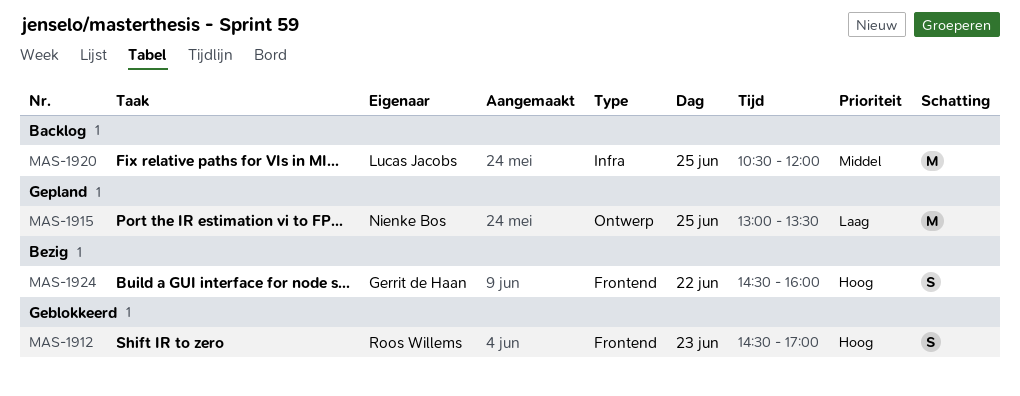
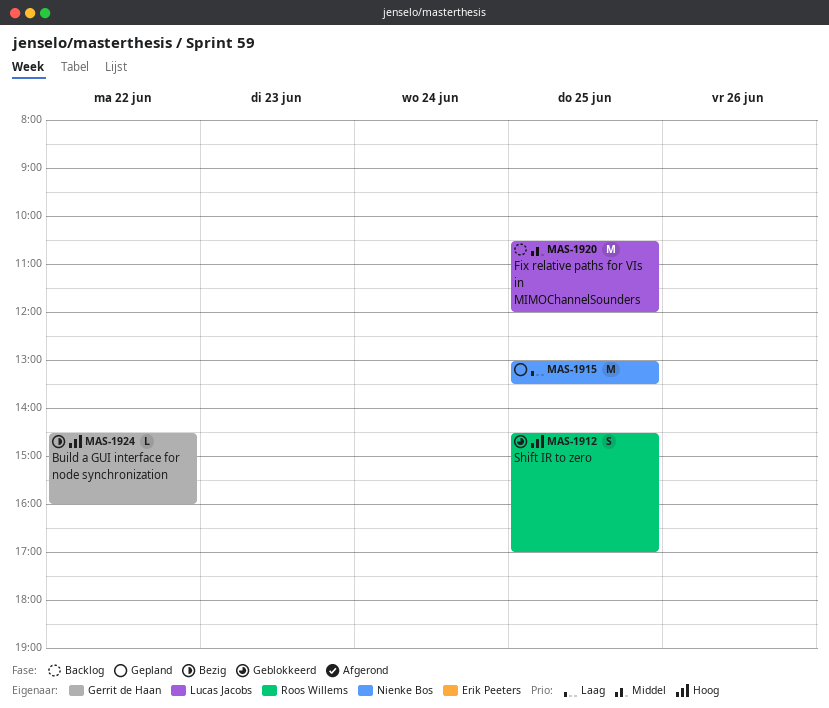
MAS-1912, day: Jun 23 -> Jun 25
MAS-1924, estimate: S -> L

